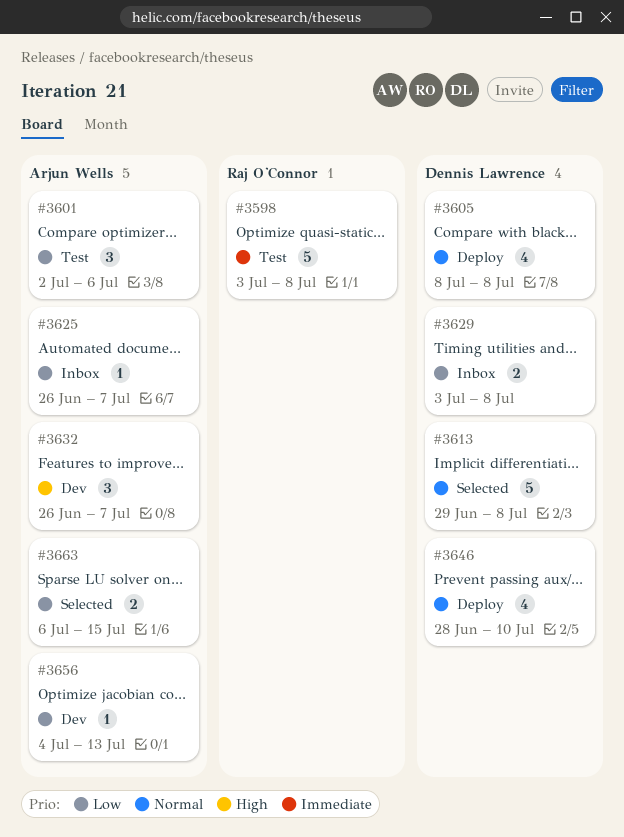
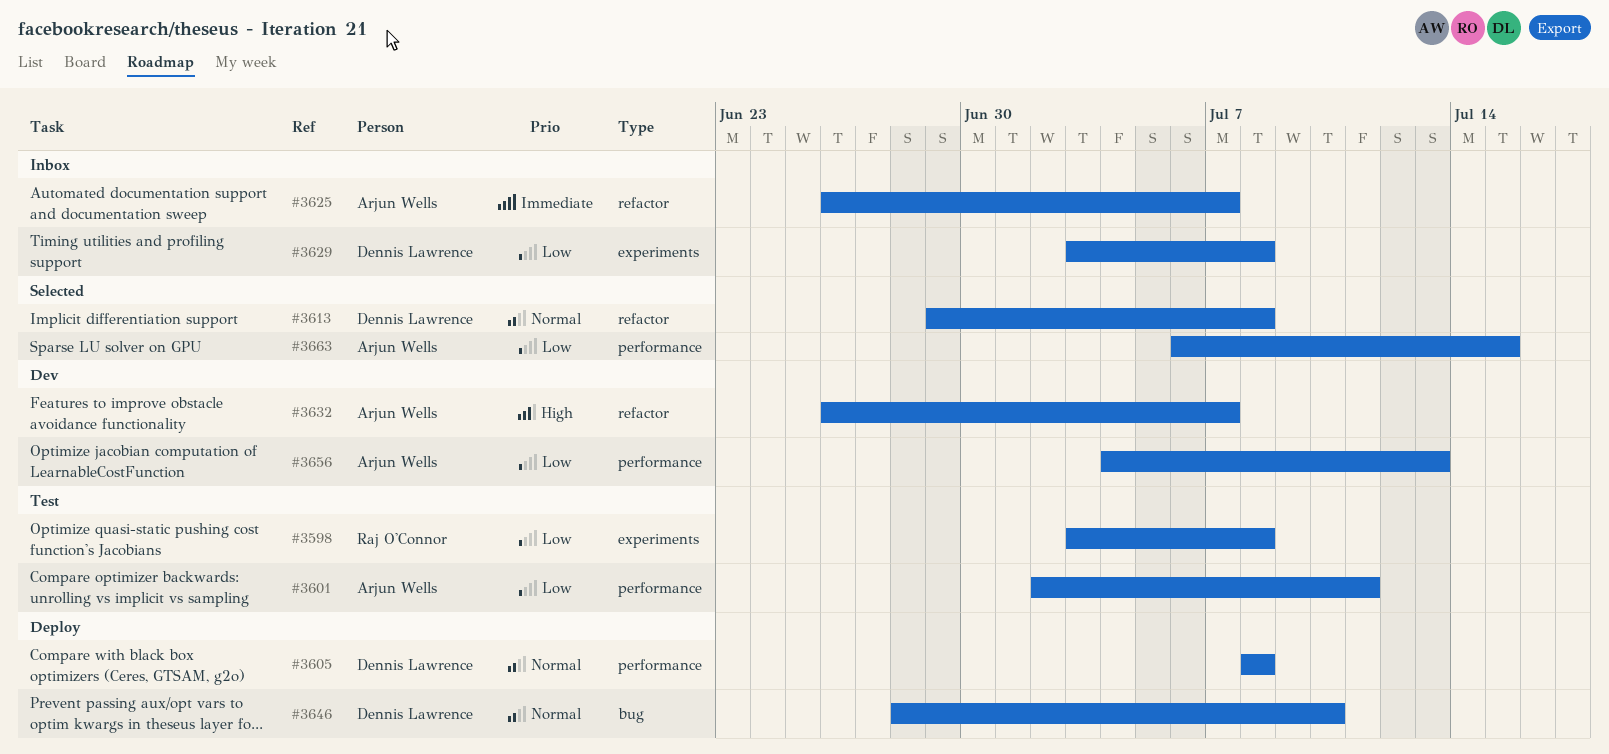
#3598, priority: Immediate -> Low
#3601, due: Jul 6 -> Jul 11
#3625, priority: Low -> Immediate

